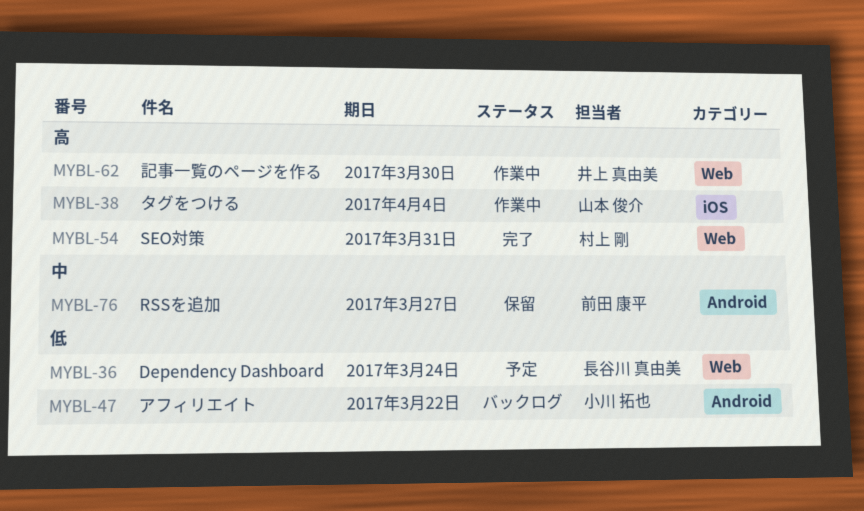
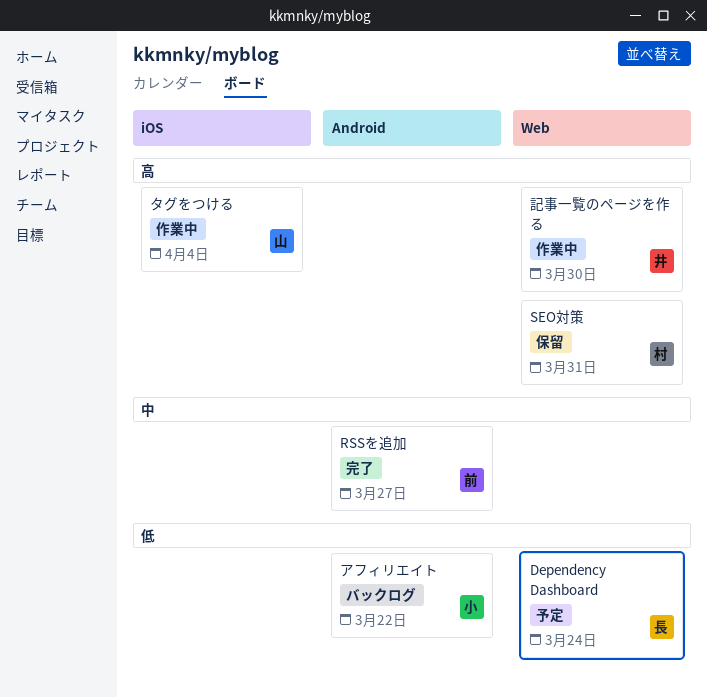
RSSを追加, status: 保留 -> 完了
SEO対策, status: 完了 -> 保留

